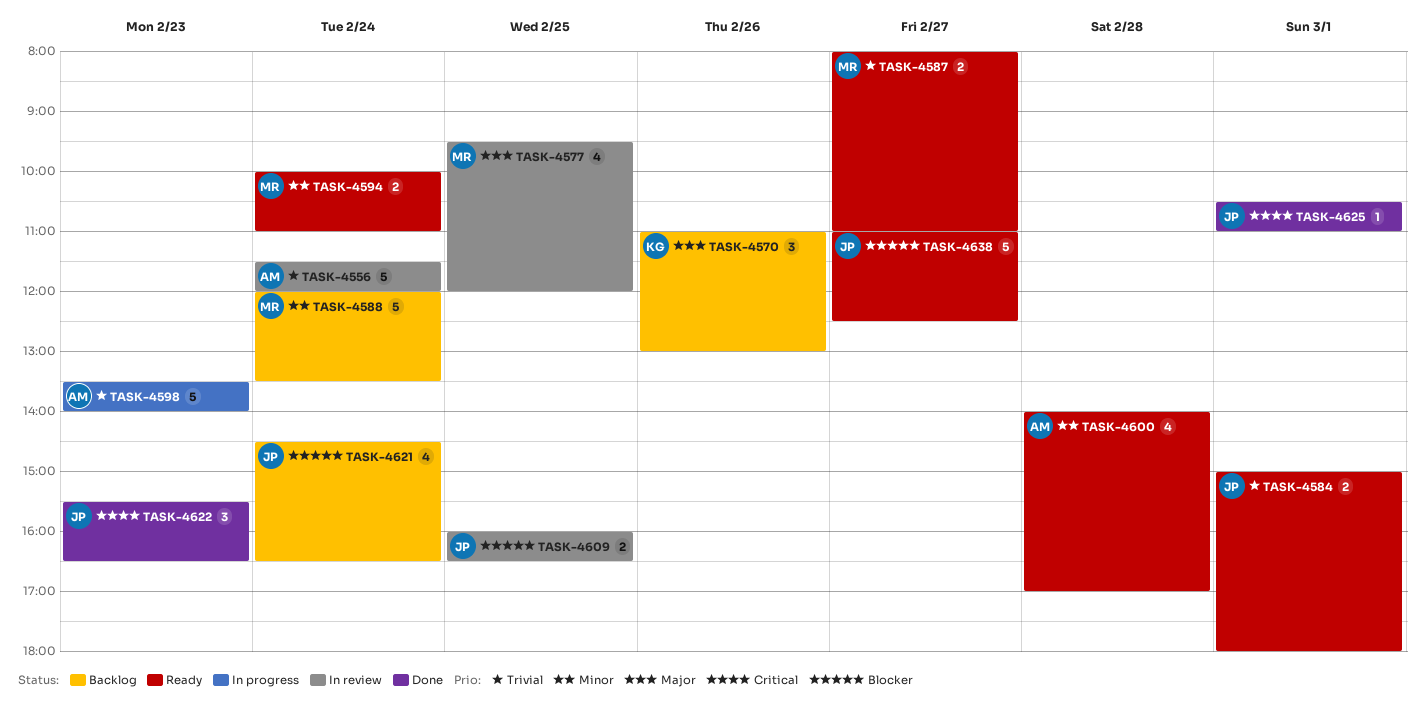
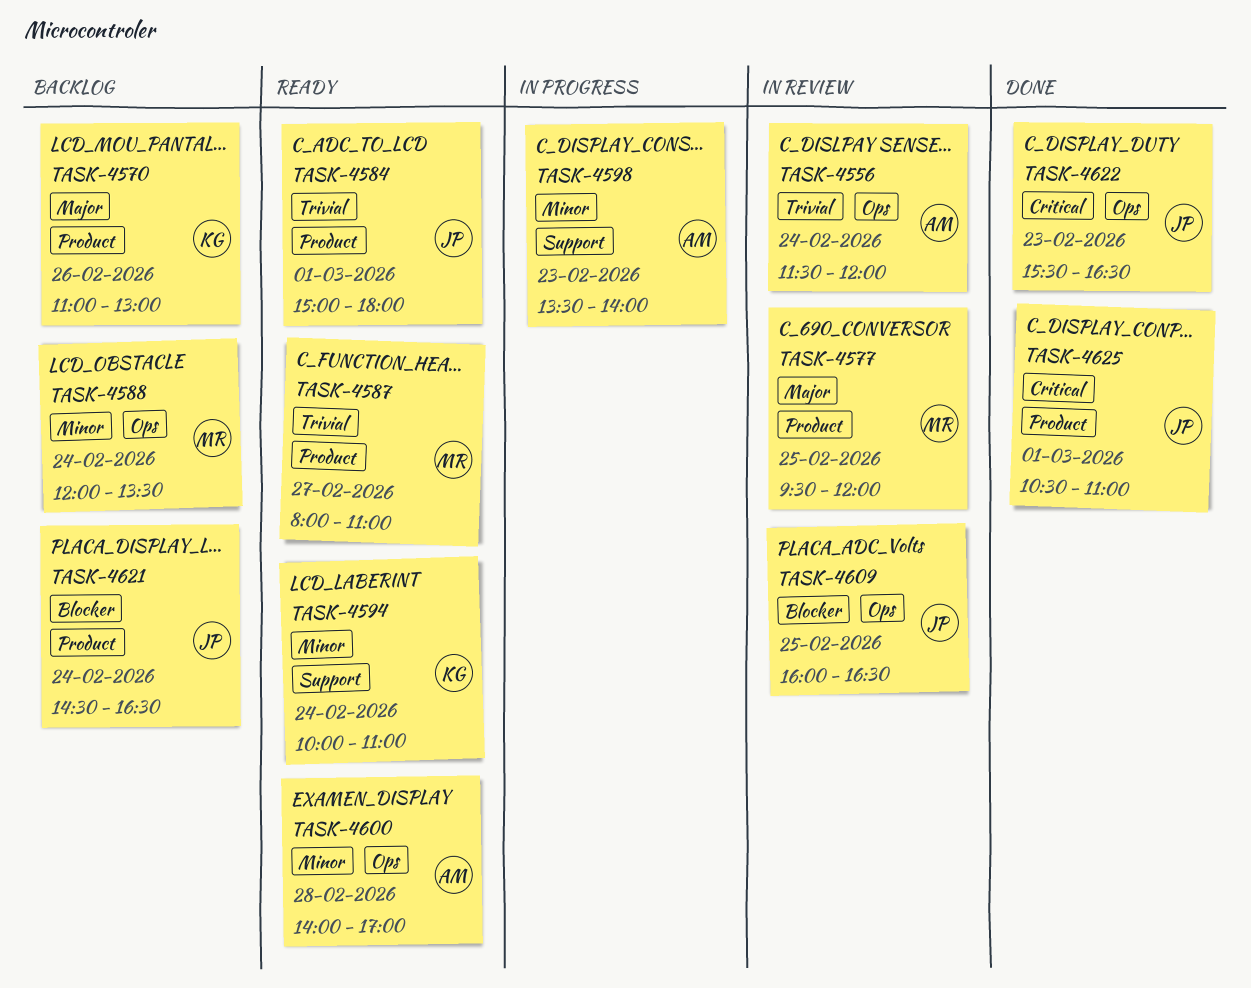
TASK-4594, owner: MR -> KG
TASK-4598, priority: Trivial -> Minor
TASK-4638: present -> none

